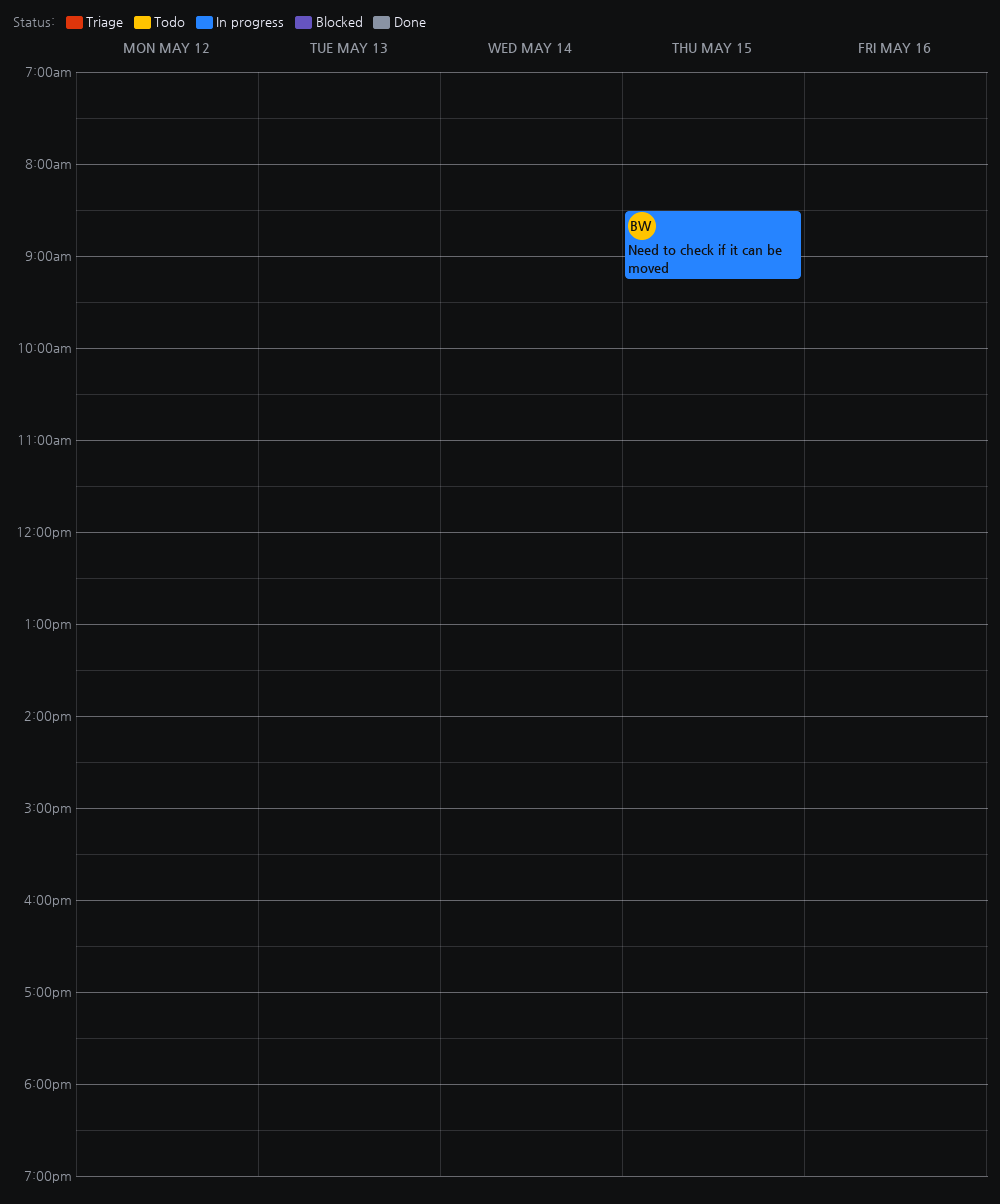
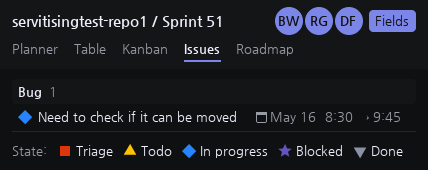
Need to check if it can be moved, day: May 15 -> May 16
Need to check if it can be moved, ends: 09:15 -> 09:45

